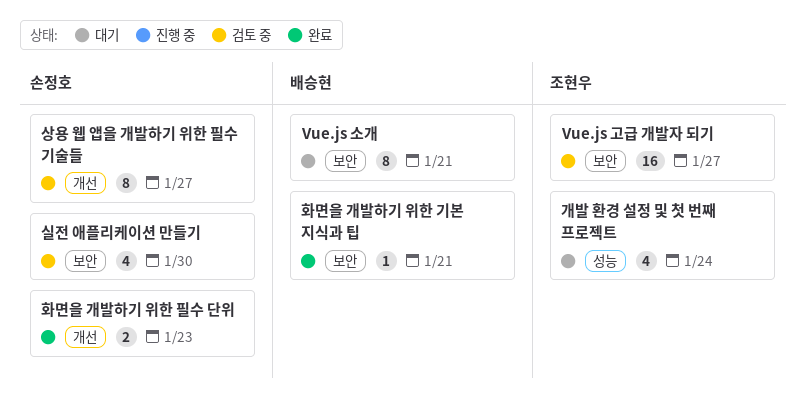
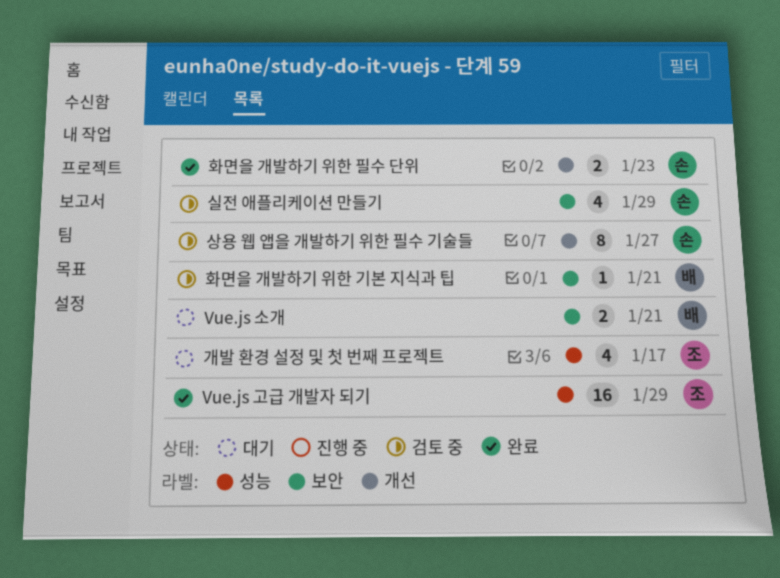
Vue.js 고급 개발자 되기, status: 검토 중 -> 완료
Vue.js 고급 개발자 되기, label: 보안 -> 성능
Vue.js 고급 개발자 되기, due: Jan 27 -> Jan 29
Vue.js 소개, estimate: 8 -> 2
개발 환경 설정 및 첫 번째 프로젝트, due: Jan 24 -> Jan 17
실전 애플리케이션 만들기, due: Jan 30 -> Jan 29
화면을 개발하기 위한 기본 지식과 팁, status: 완료 -> 검토 중

